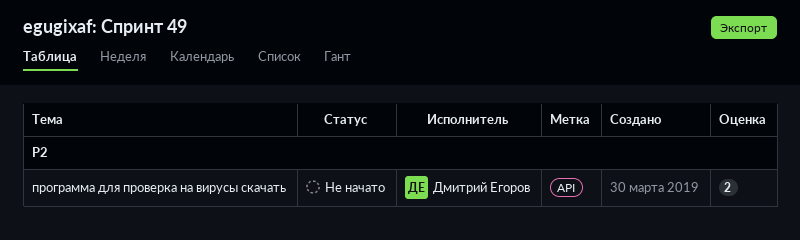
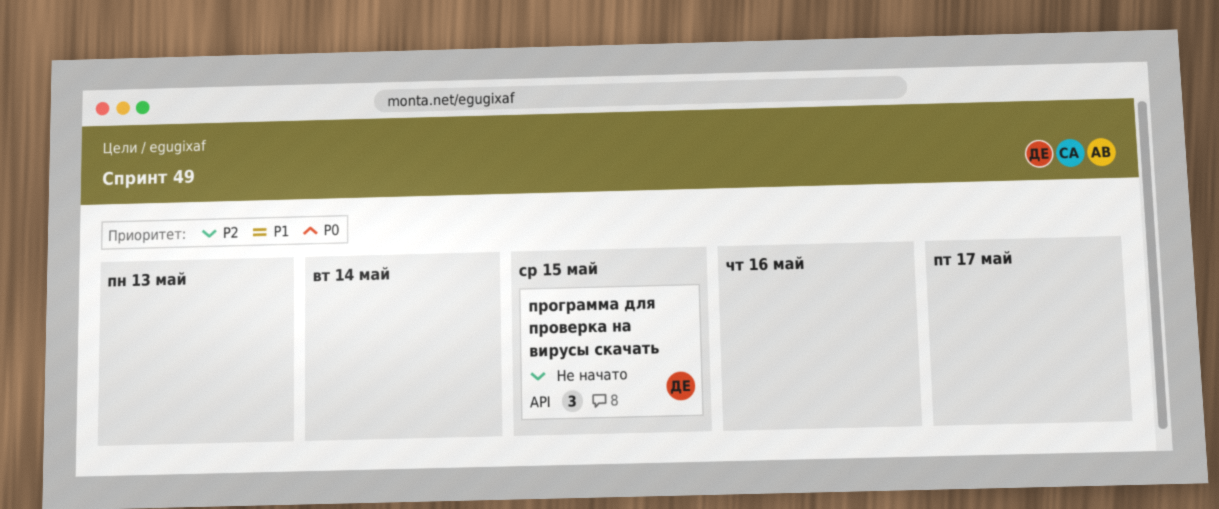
программа для проверка на вирусы скачать, estimate: 2 -> 3

